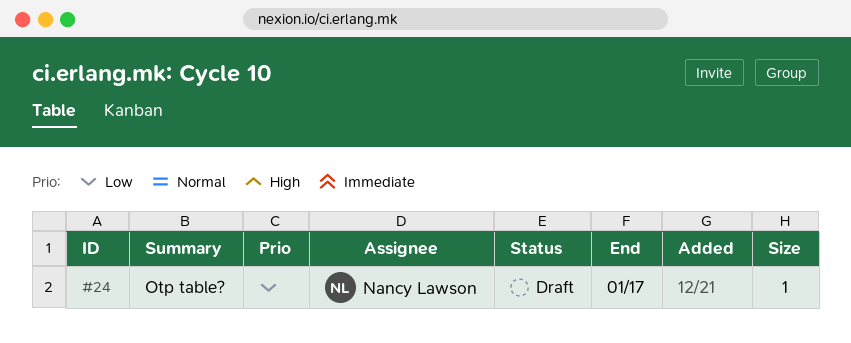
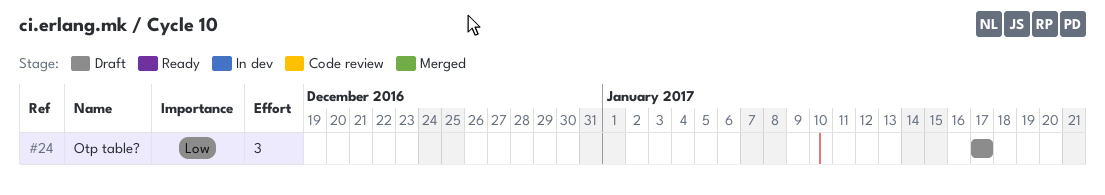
#24, estimate: 1 -> 3

